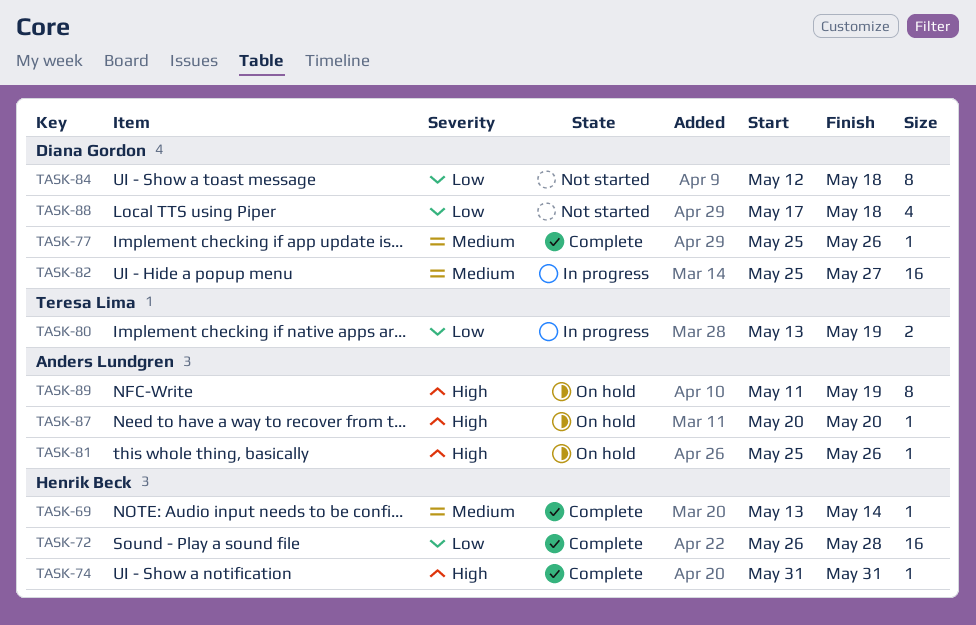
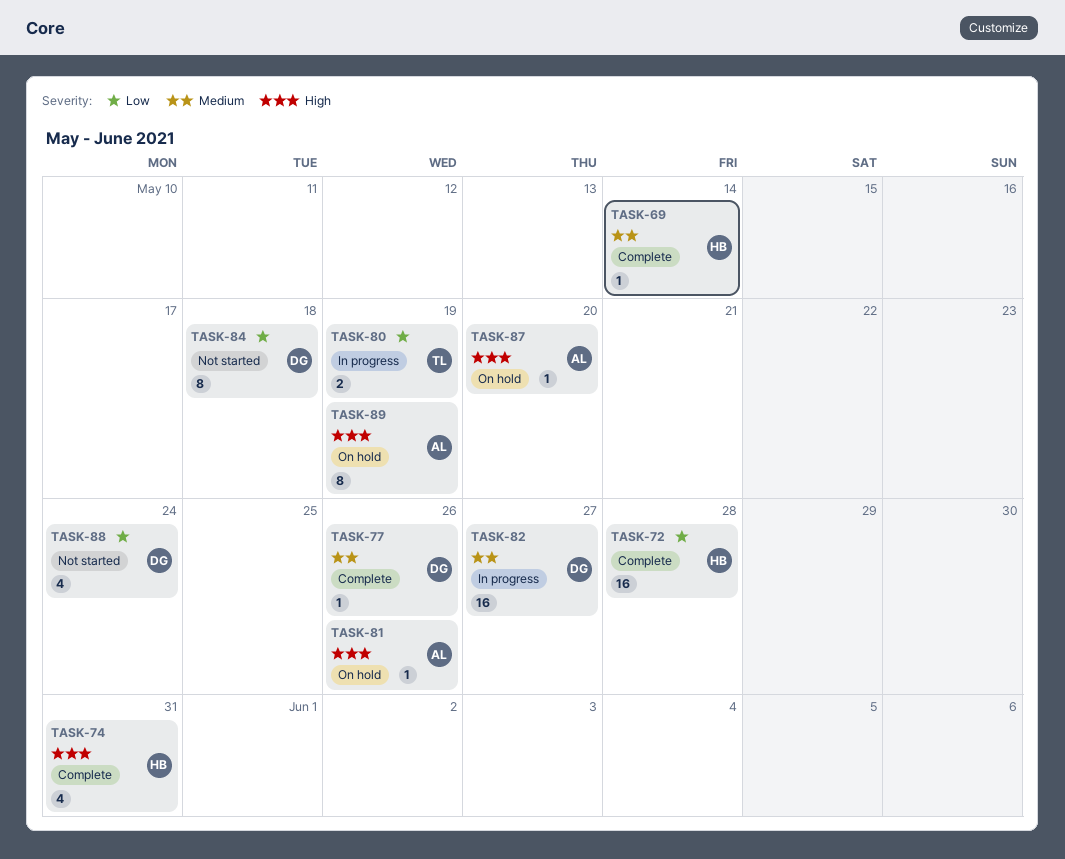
TASK-74, estimate: 1 -> 4
TASK-88, due: May 18 -> May 24

